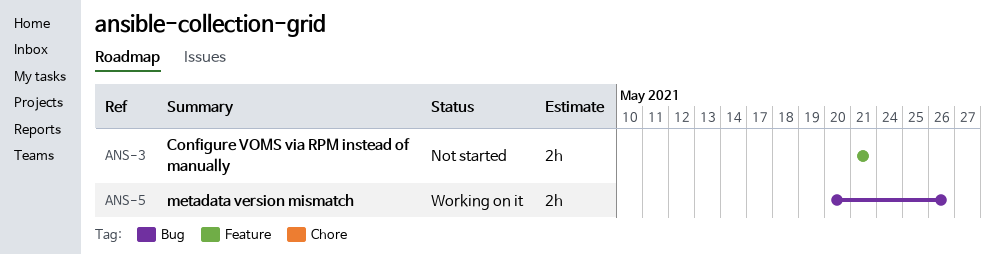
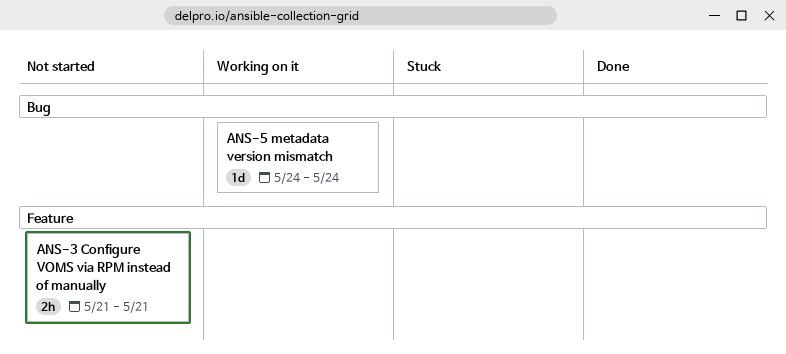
ANS-5, estimate: 2h -> 1d
ANS-5, start: May 20 -> May 24
ANS-5, due: May 26 -> May 24

